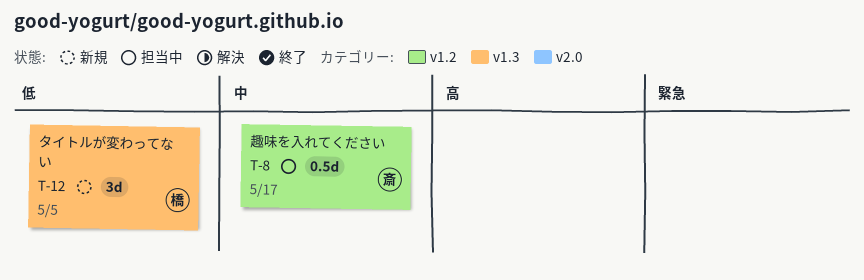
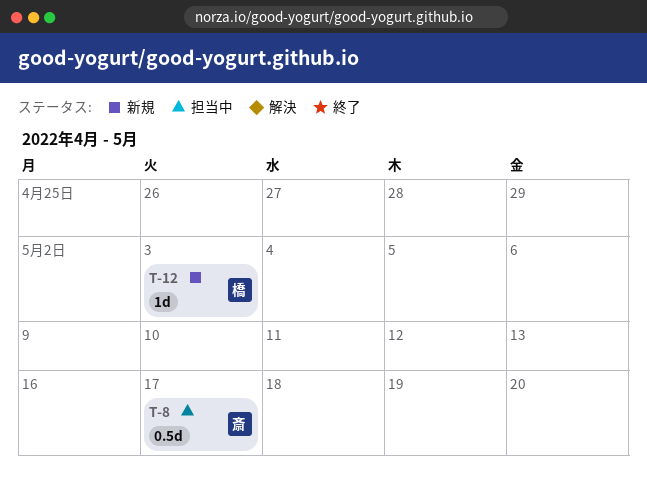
T-12, estimate: 3d -> 1d
T-12, due: May 5 -> May 3

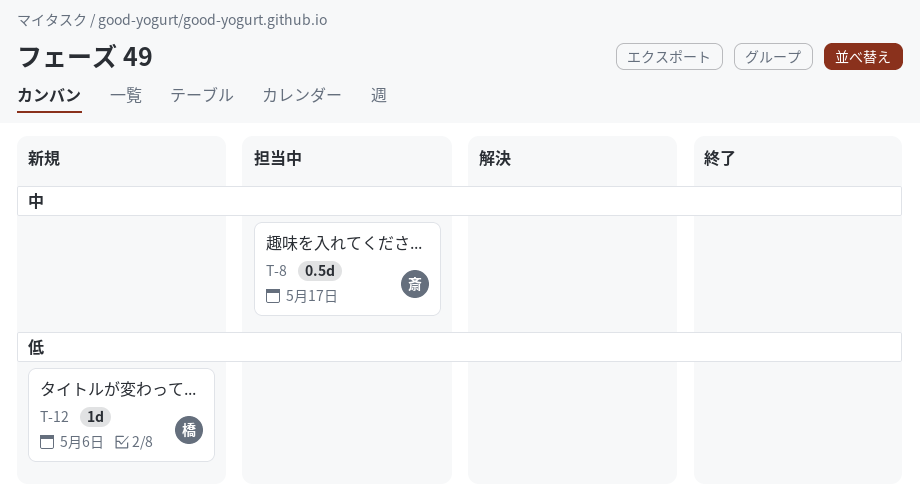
T-12, due: May 3 -> May 6

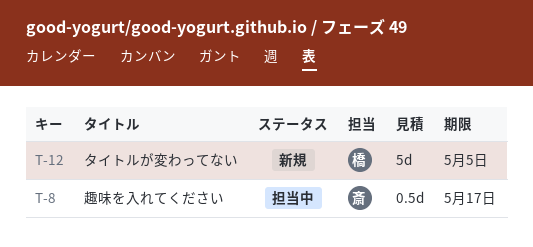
T-12, estimate: 1d -> 5d
T-12, due: May 6 -> May 5

